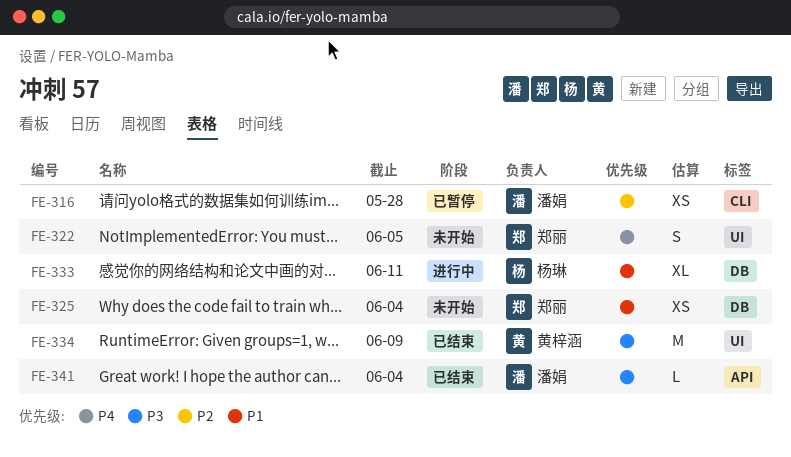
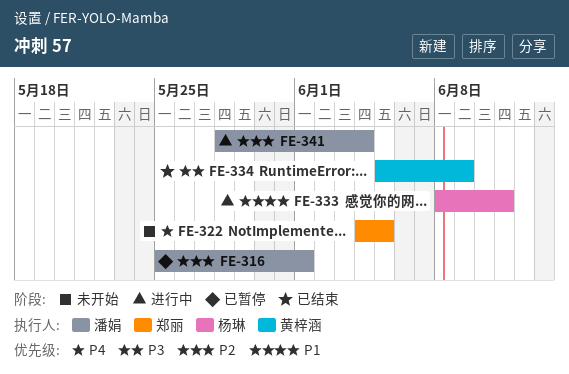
FE-316, due: May 28 -> Jun 1
FE-325: present -> none
FE-341, status: 已结束 -> 进行中
FE-341, priority: P3 -> P2

